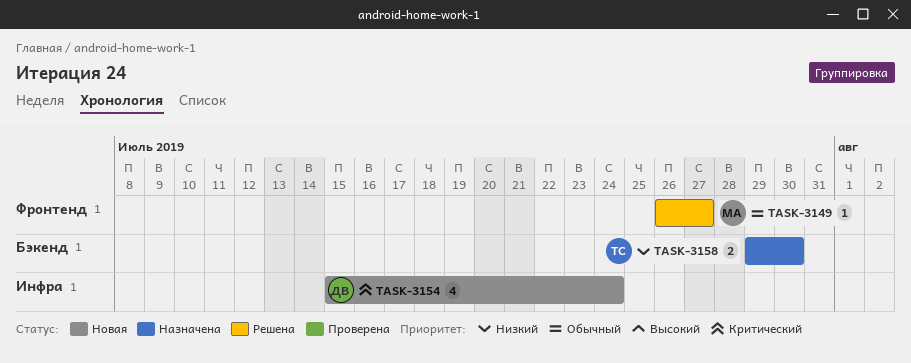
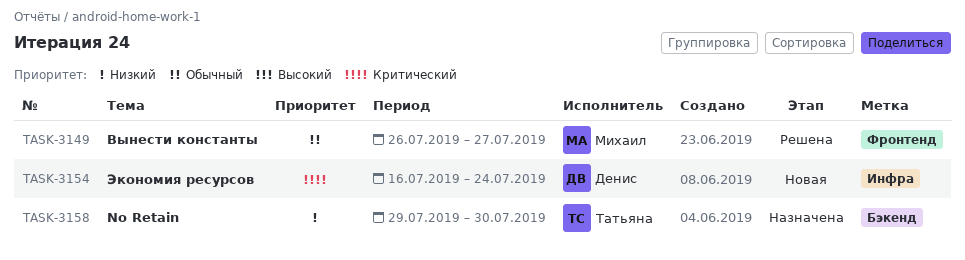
TASK-3154, start: Jul 15 -> Jul 16

